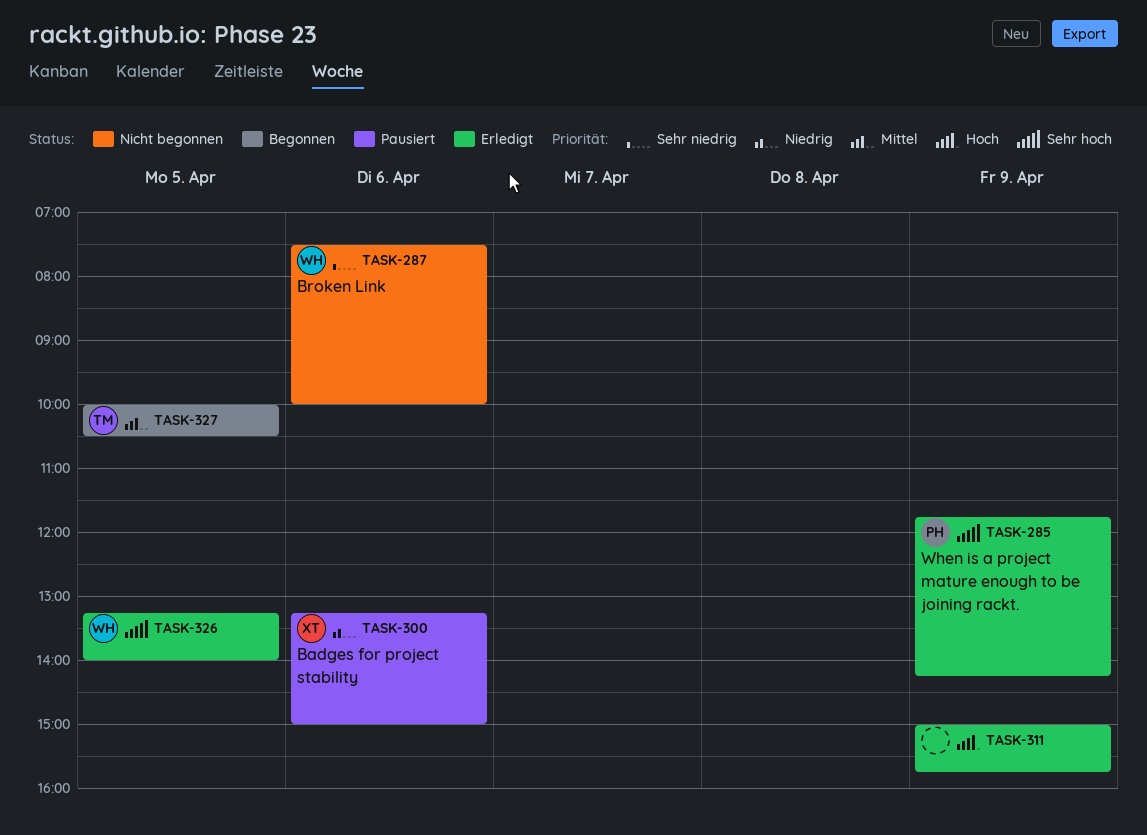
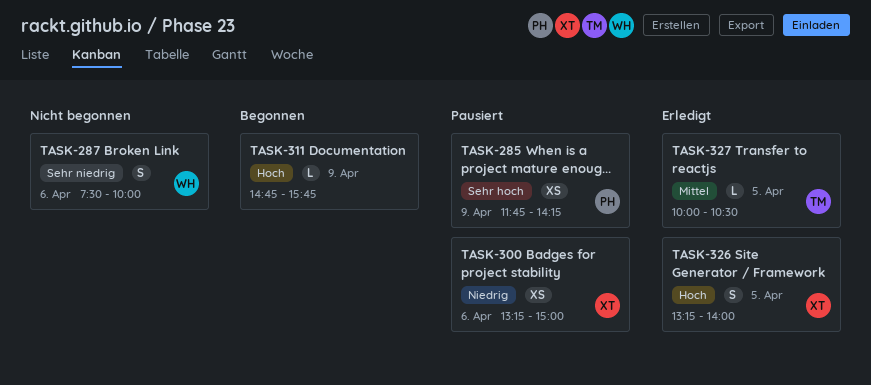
TASK-285, status: Erledigt -> Pausiert
TASK-311, status: Erledigt -> Begonnen
TASK-311, begins: 15:00 -> 14:45
TASK-326, owner: WH -> XT
TASK-326, priority: Sehr hoch -> Hoch
TASK-327, status: Begonnen -> Erledigt

